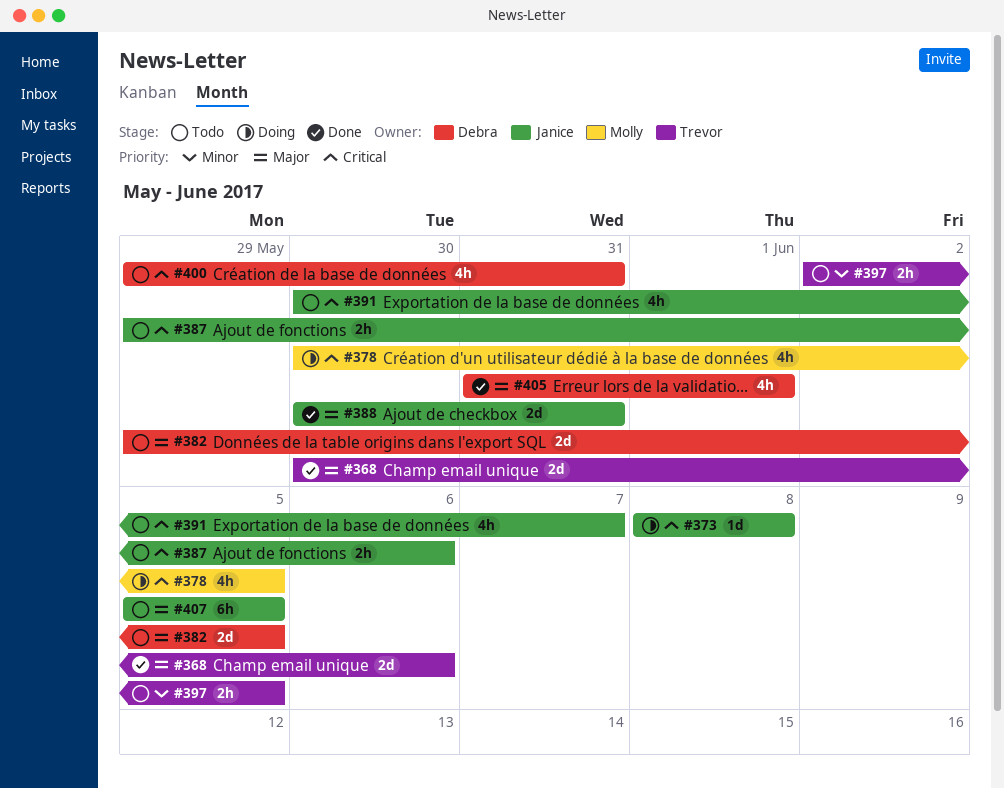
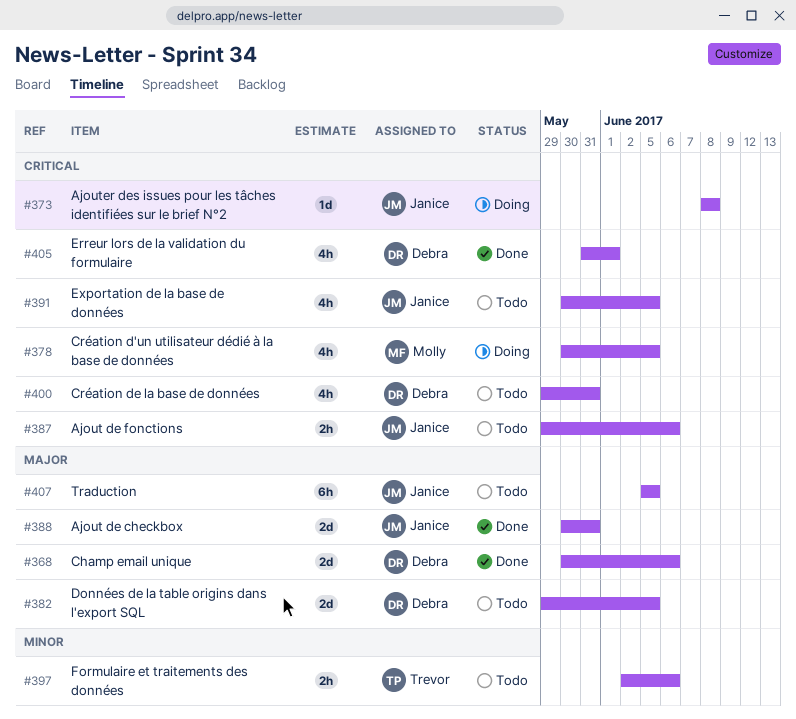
#368, owner: Trevor -> Debra
#391, due: Jun 7 -> Jun 5
#397, due: Jun 5 -> Jun 6
#405, priority: Major -> Critical

